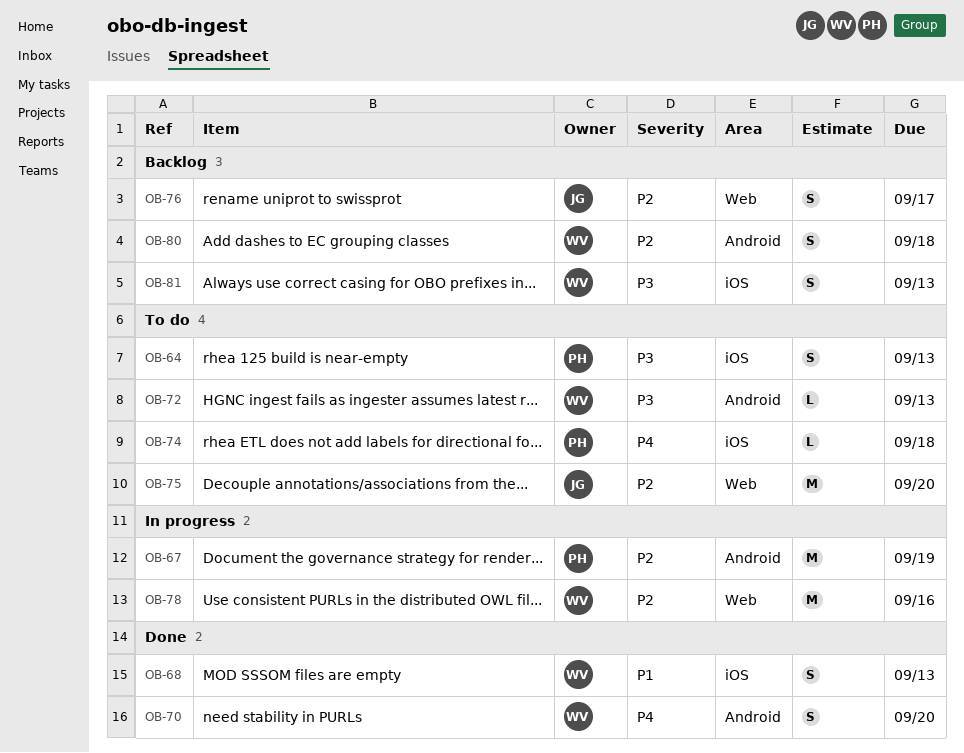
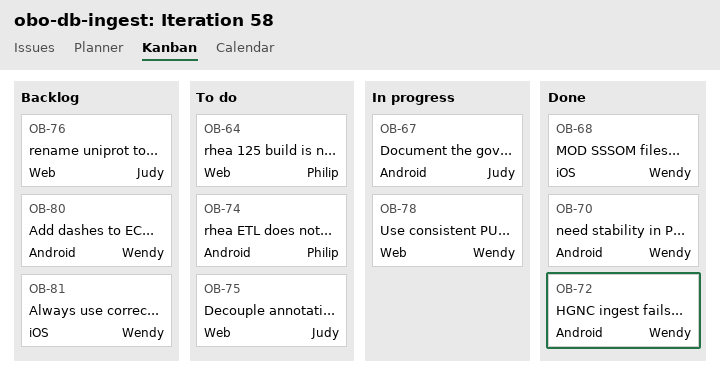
OB-64, label: iOS -> Web
OB-67, owner: Philip -> Judy
OB-72, status: To do -> Done
OB-74, label: iOS -> Android

